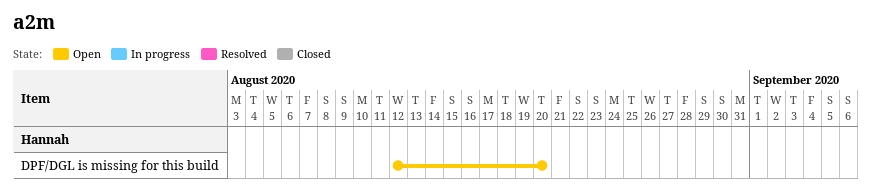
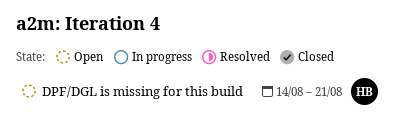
DPF/DGL is missing for this build, start: Aug 12 -> Aug 14
DPF/DGL is missing for this build, due: Aug 20 -> Aug 21

